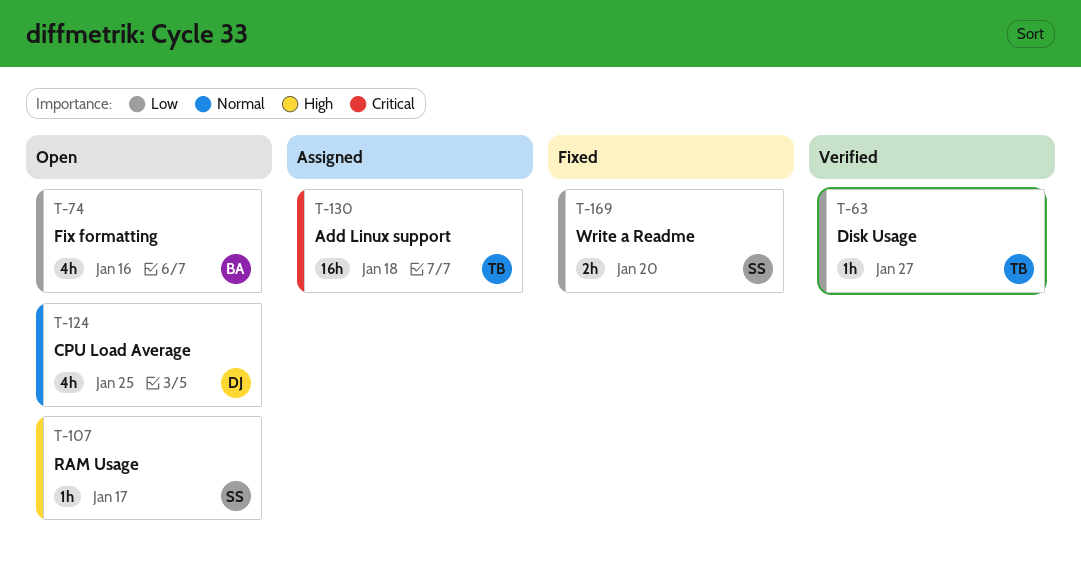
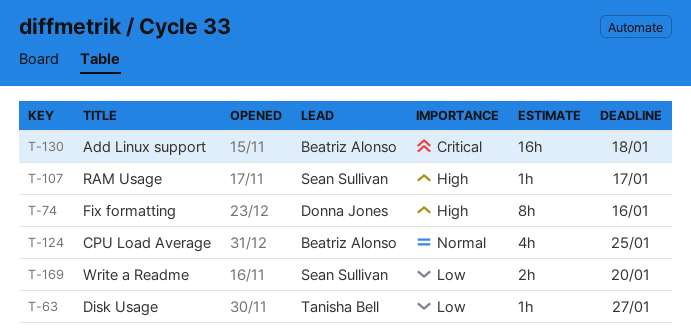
T-74, owner: Beatriz Alonso -> Donna Jones
T-74, priority: Low -> High
T-74, estimate: 4h -> 8h
T-124, owner: Donna Jones -> Beatriz Alonso
T-130, owner: Tanisha Bell -> Beatriz Alonso

